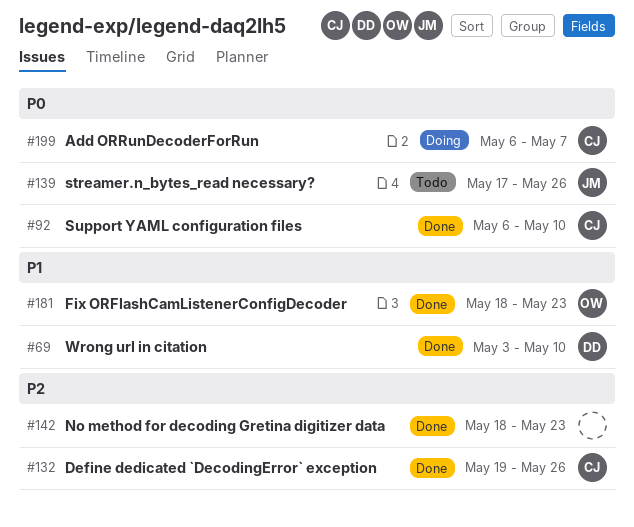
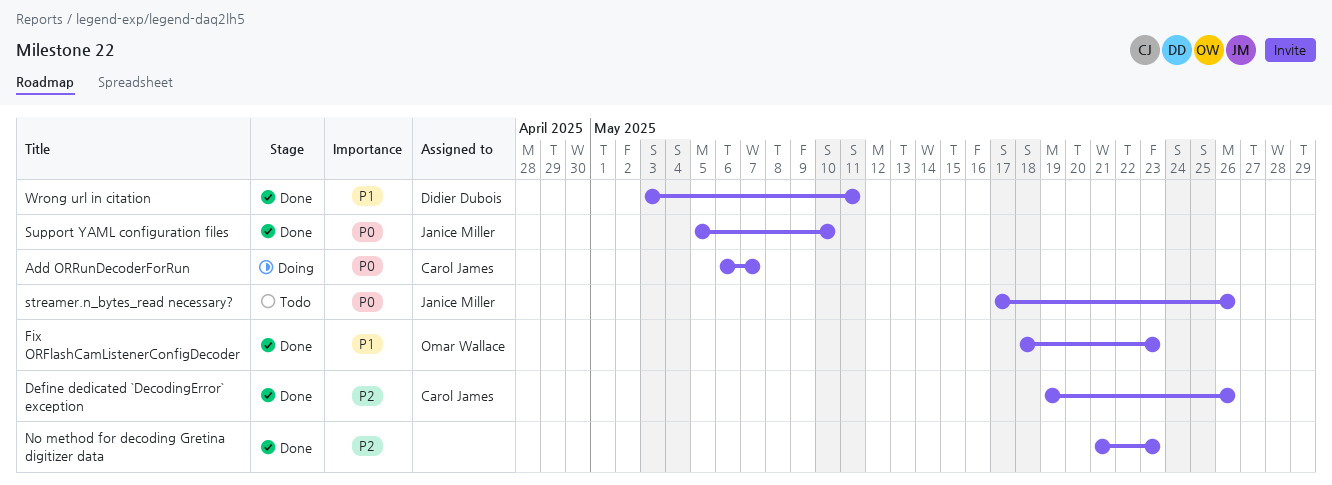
No method for decoding Gretina digitizer data, start: May 18 -> May 21
Support YAML configuration files, owner: Carol James -> Janice Miller
Support YAML configuration files, start: May 6 -> May 5
Wrong url in citation, due: May 10 -> May 11

